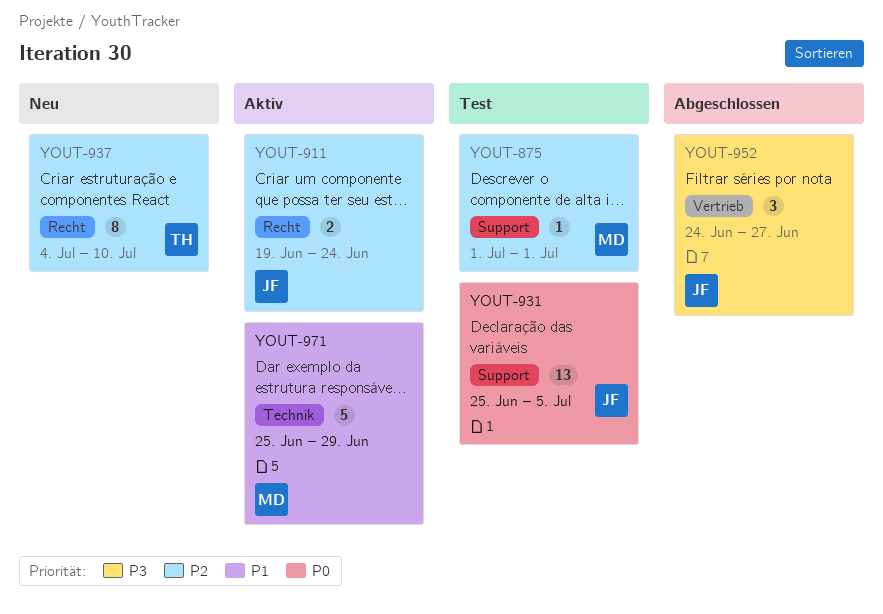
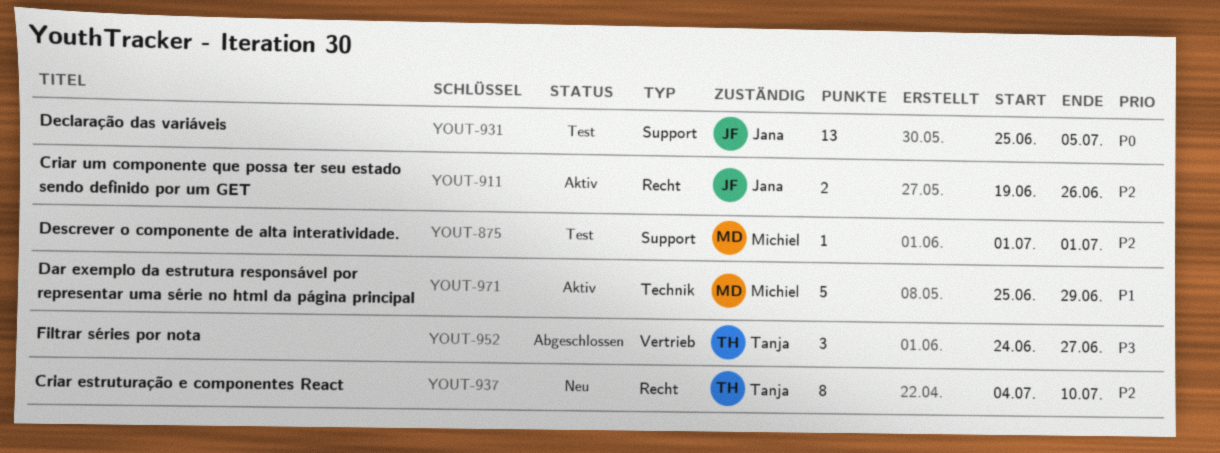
YOUT-911, due: Jun 24 -> Jun 26
YOUT-952, owner: Jana -> Tanja

